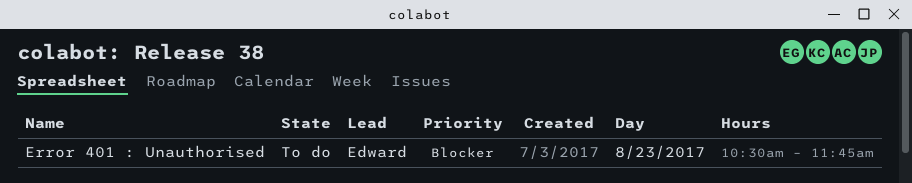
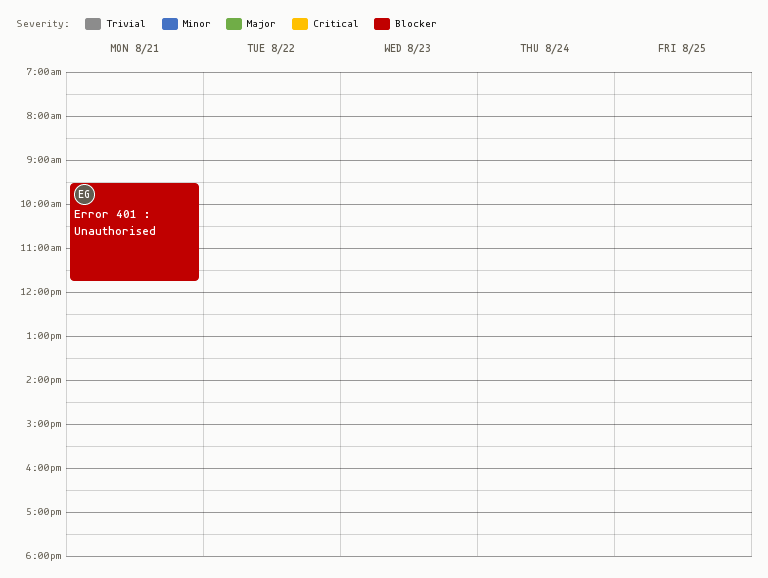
Error 401 : Unauthorised, day: Aug 23 -> Aug 21
Error 401 : Unauthorised, begins: 10:30 -> 09:30

